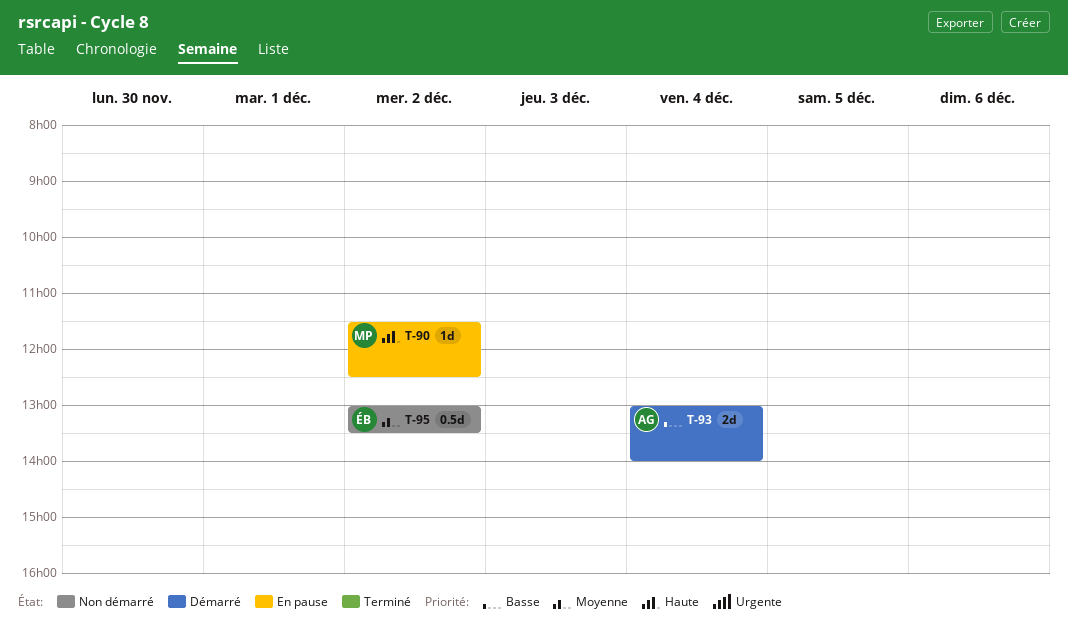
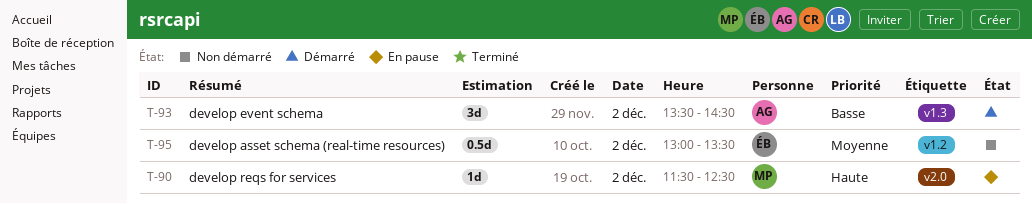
T-93, estimate: 2d -> 3d
T-93, day: Dec 4 -> Dec 2
T-93, begins: 13:00 -> 13:30
T-93, ends: 14:00 -> 14:30

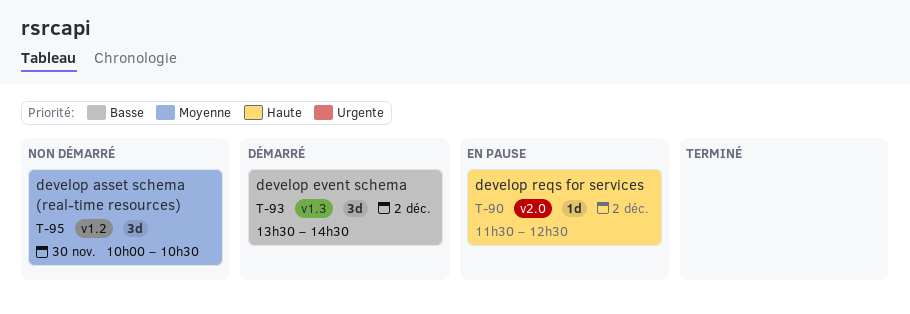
T-95, estimate: 0.5d -> 3d
T-95, day: Dec 2 -> Nov 30
T-95, begins: 13:00 -> 10:00
T-95, ends: 13:30 -> 10:30

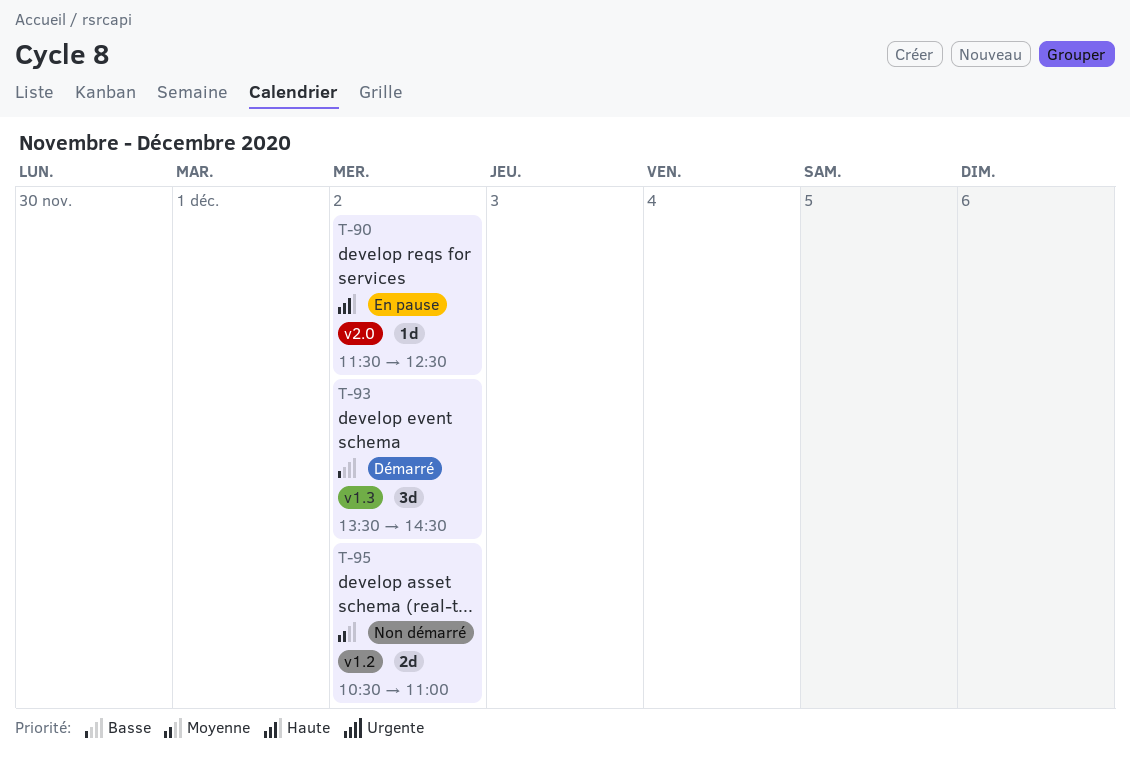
T-95, estimate: 3d -> 2d
T-95, day: Nov 30 -> Dec 2
T-95, begins: 10:00 -> 10:30
T-95, ends: 10:30 -> 11:00

